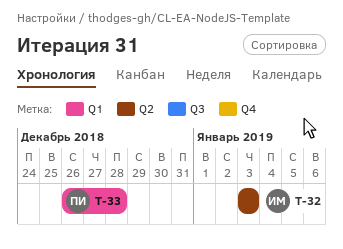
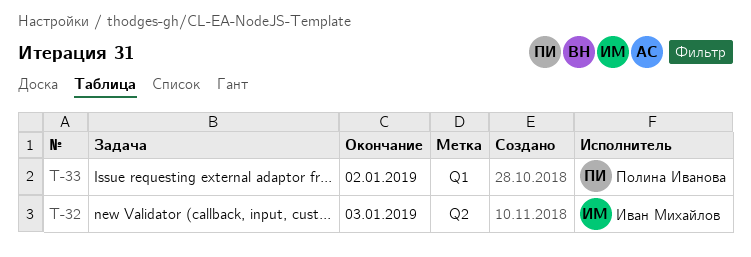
T-33, due: Dec 28 -> Jan 2

